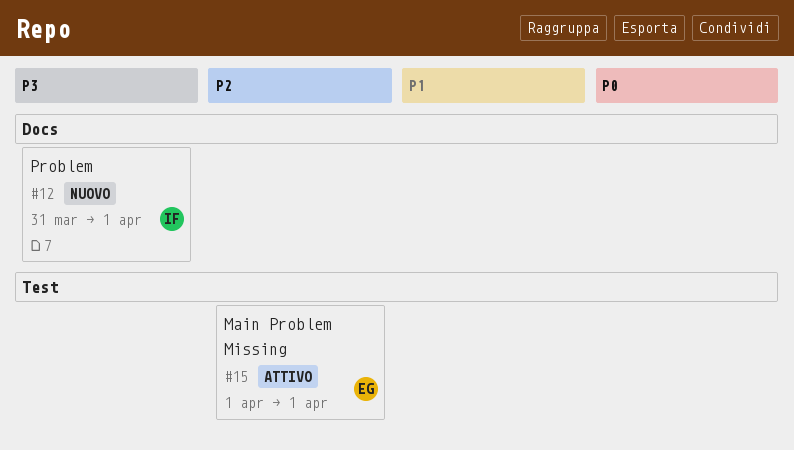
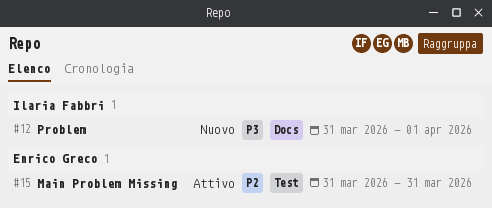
#15, start: Apr 1 -> Mar 31
#15, due: Apr 1 -> Mar 31

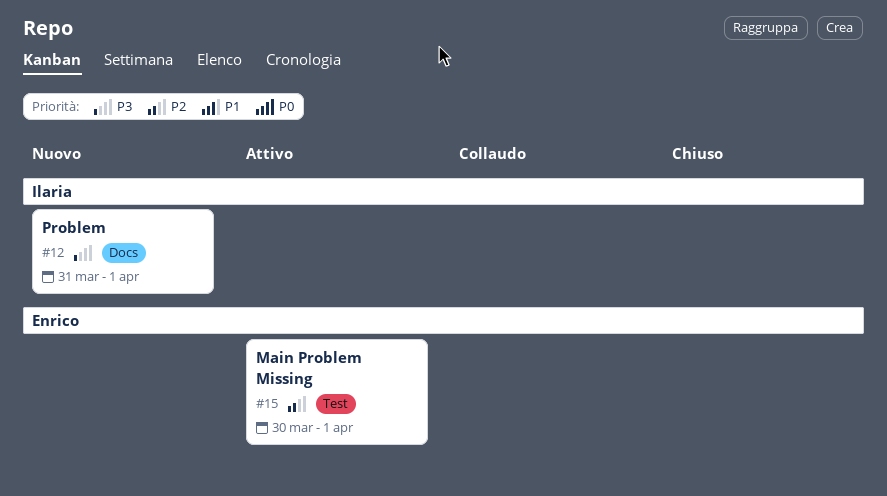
#15, start: Mar 31 -> Mar 30
#15, due: Mar 31 -> Apr 1

